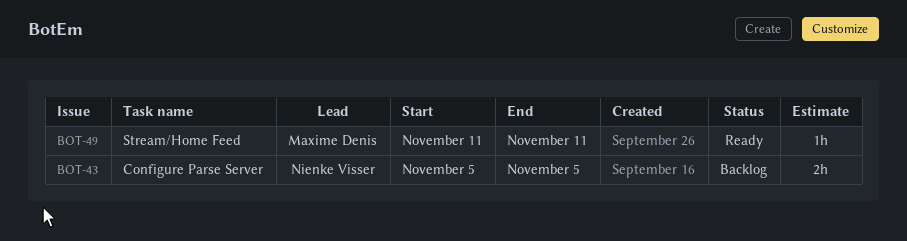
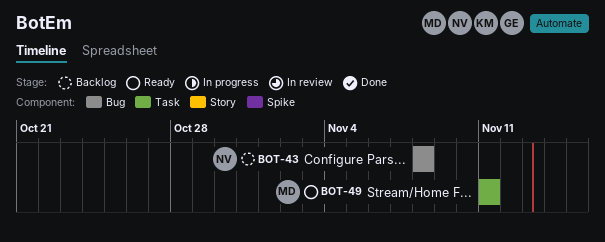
BOT-43, start: Nov 5 -> Nov 8
BOT-43, due: Nov 5 -> Nov 8

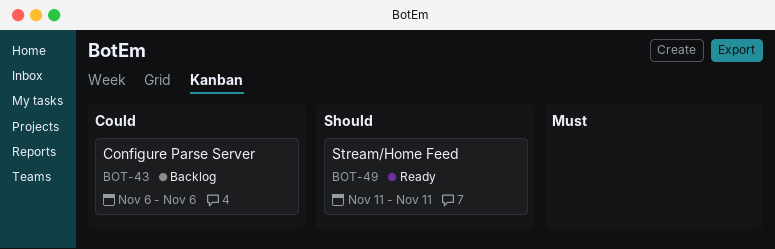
BOT-43, start: Nov 8 -> Nov 6
BOT-43, due: Nov 8 -> Nov 6

